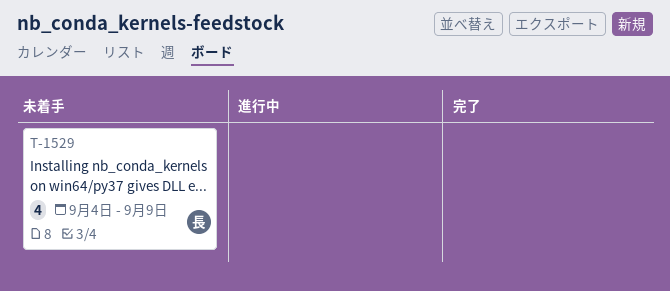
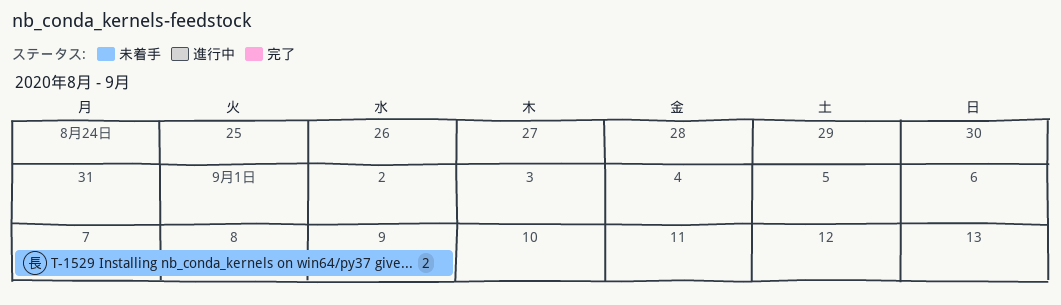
T-1529, estimate: 4 -> 2
T-1529, start: Sep 4 -> Sep 7

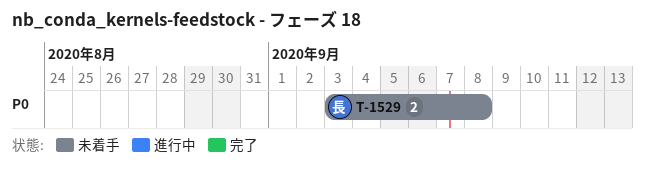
T-1529, start: Sep 7 -> Sep 3
T-1529, due: Sep 9 -> Sep 8

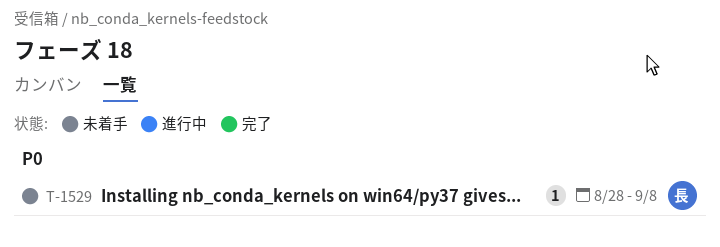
T-1529, estimate: 2 -> 1
T-1529, start: Sep 3 -> Aug 28

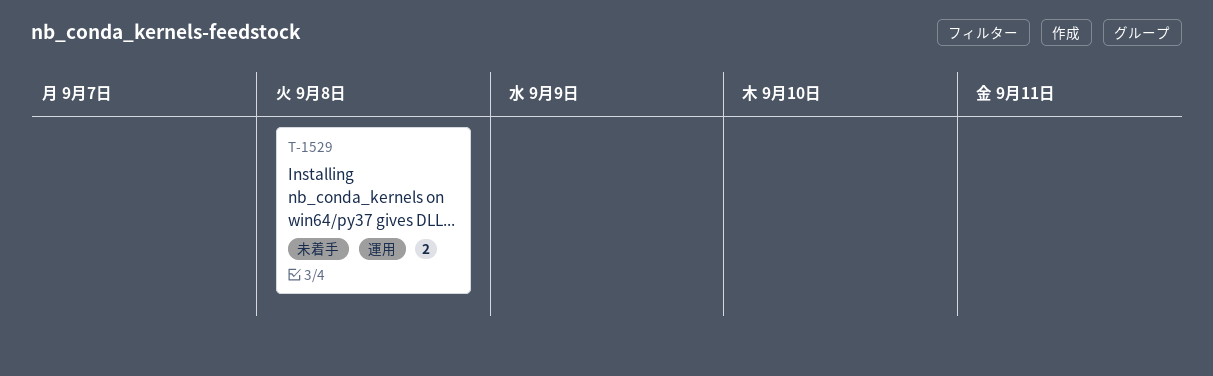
T-1529, estimate: 1 -> 2

